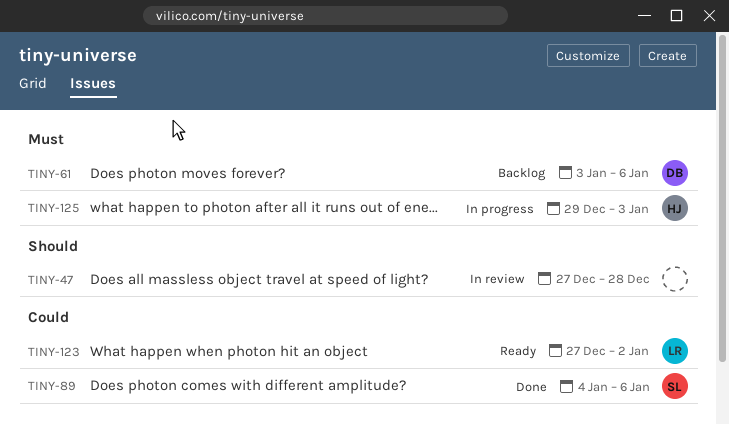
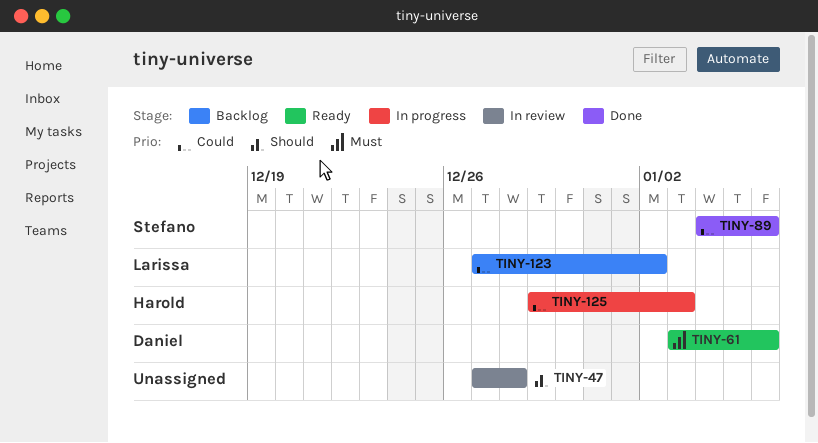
TINY-61, status: Backlog -> Ready
TINY-123, status: Ready -> Backlog
TINY-125, priority: Must -> Could

